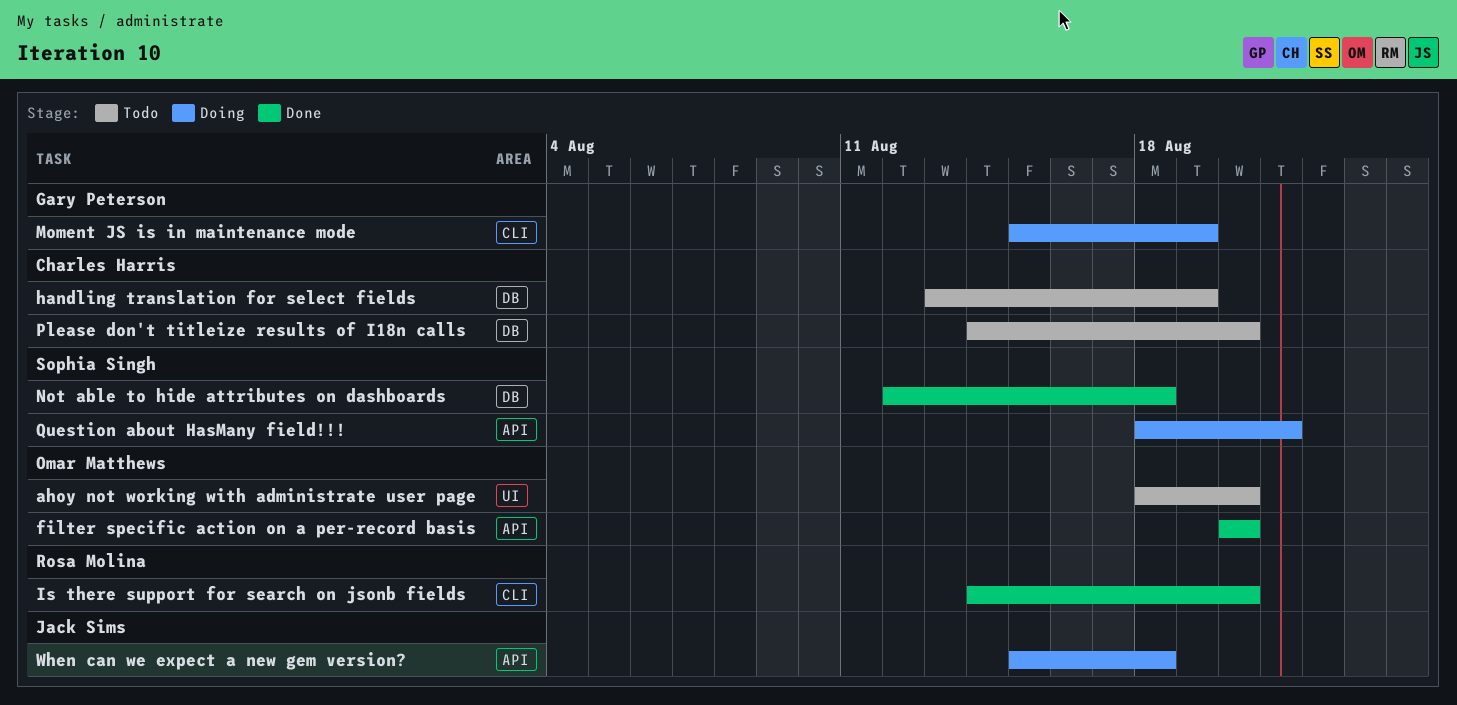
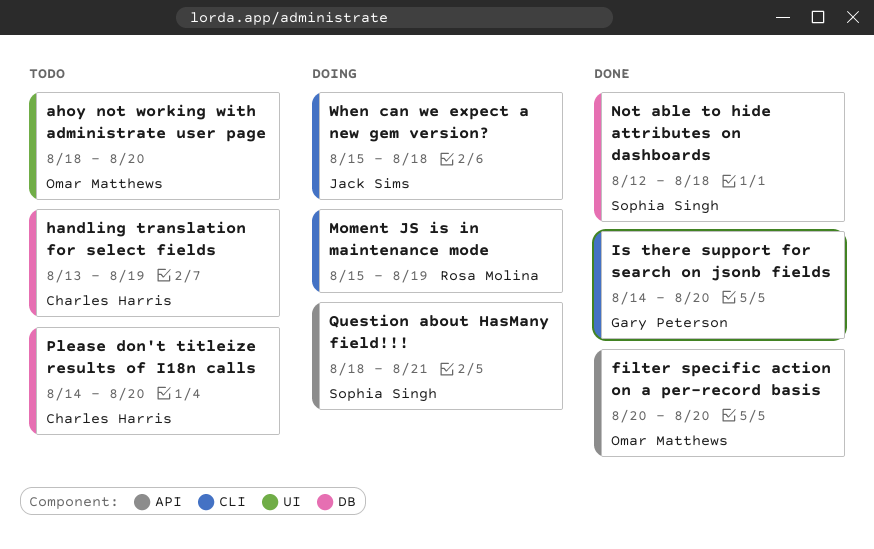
Is there support for search on jsonb fields, owner: Rosa Molina -> Gary Peterson
Moment JS is in maintenance mode, owner: Gary Peterson -> Rosa Molina
When can we expect a new gem version?, label: API -> CLI

